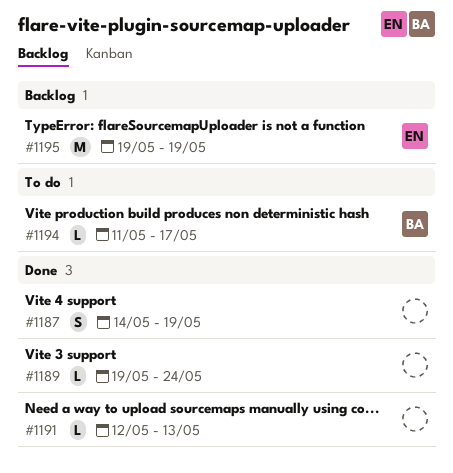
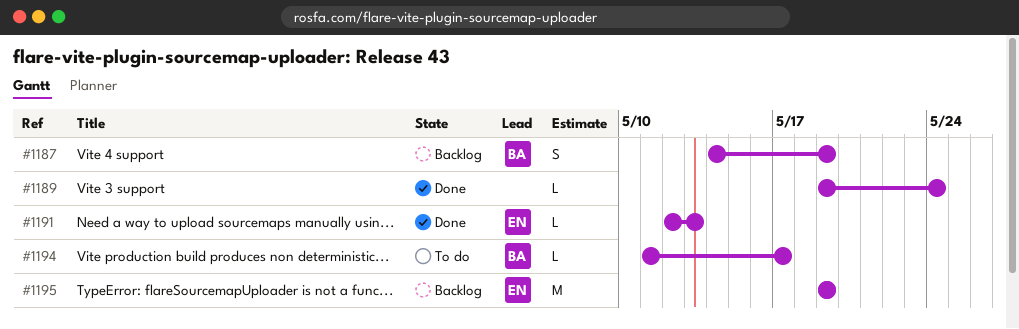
#1187, status: Done -> Backlog
#1187, owner: none -> BA
#1191, owner: none -> EN

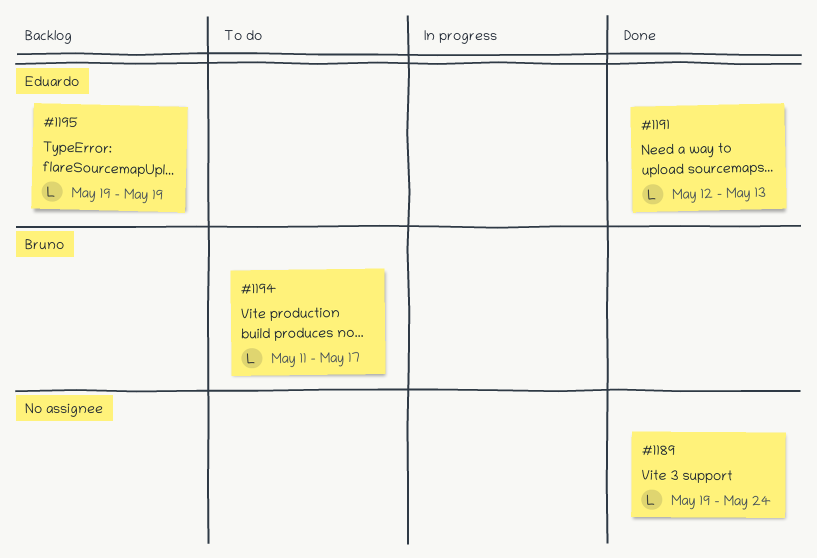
#1187: present -> none
#1195, estimate: M -> L

